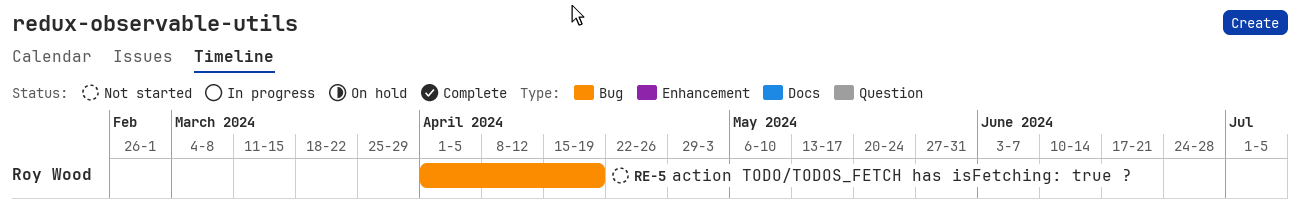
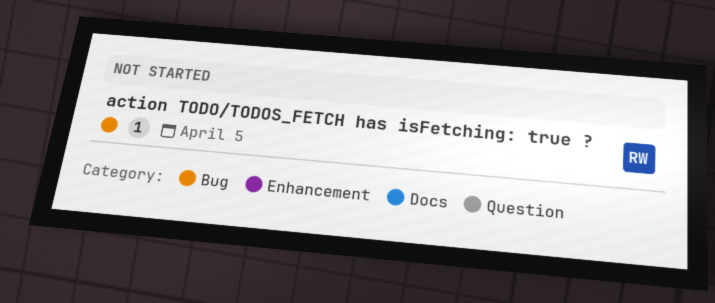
action TODO/TODOS_FETCH has isFetching: true ?, due: Apr 19 -> Apr 5

